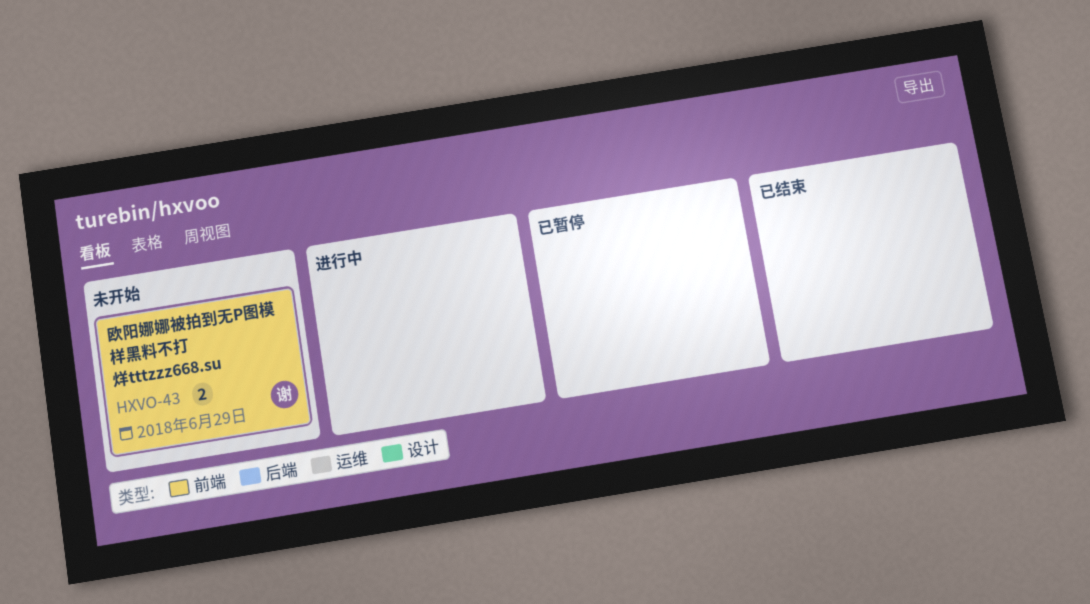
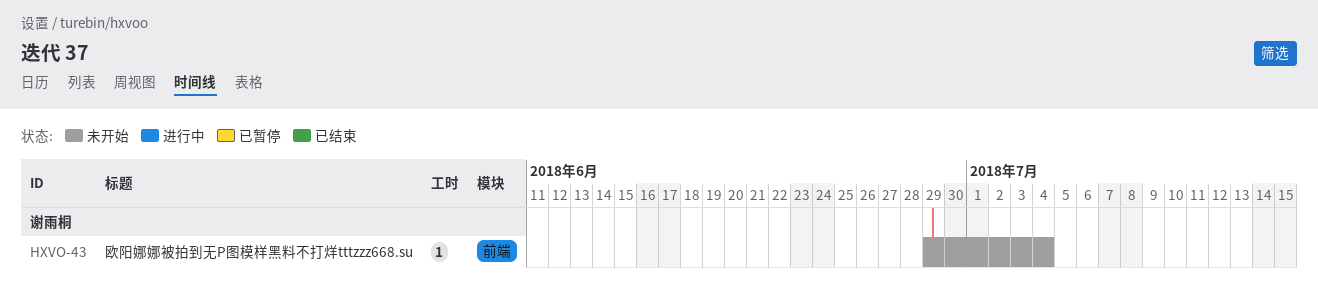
HXVO-43, estimate: 2 -> 1
HXVO-43, due: Jun 29 -> Jul 4

